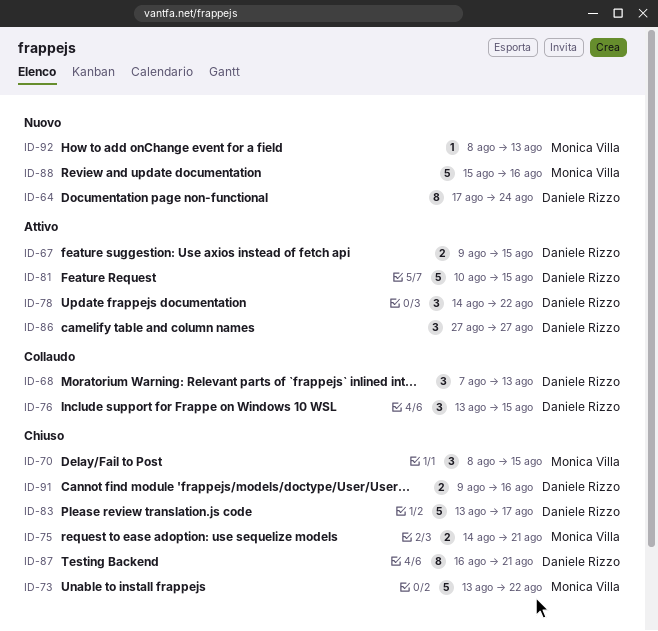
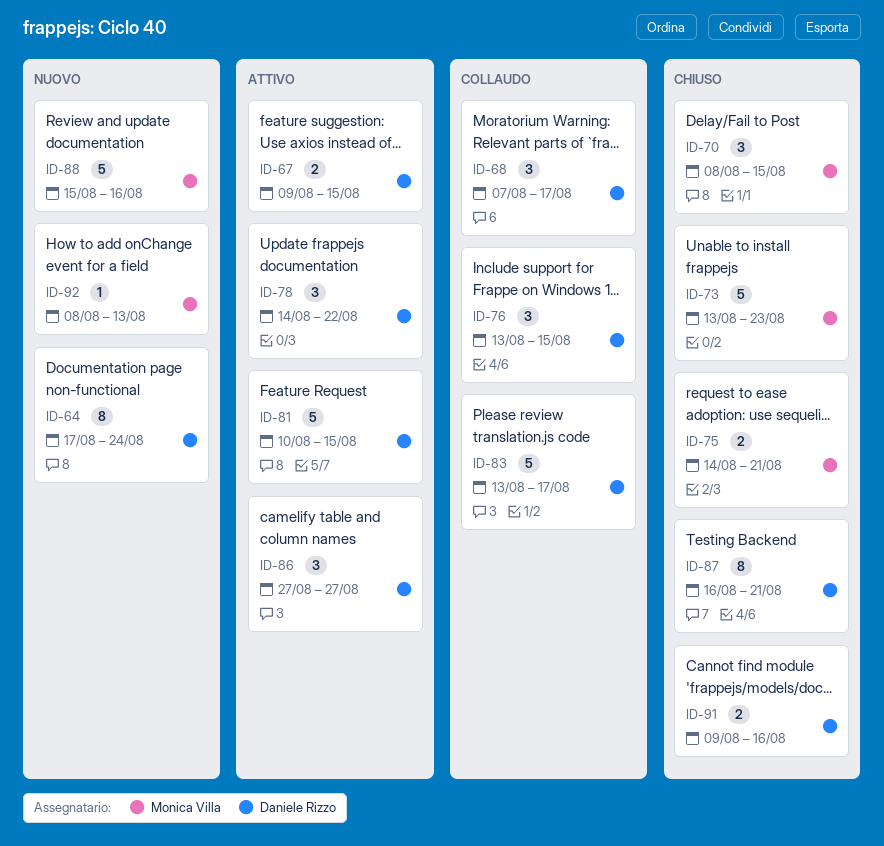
ID-68, due: Aug 13 -> Aug 17
ID-73, due: Aug 22 -> Aug 23
ID-83, status: Chiuso -> Collaudo

